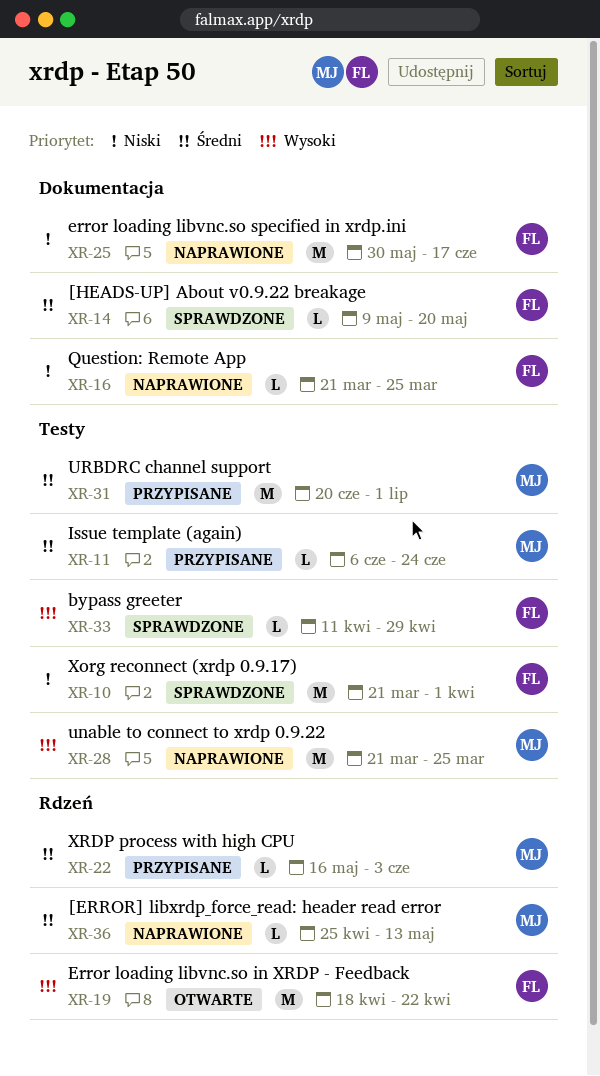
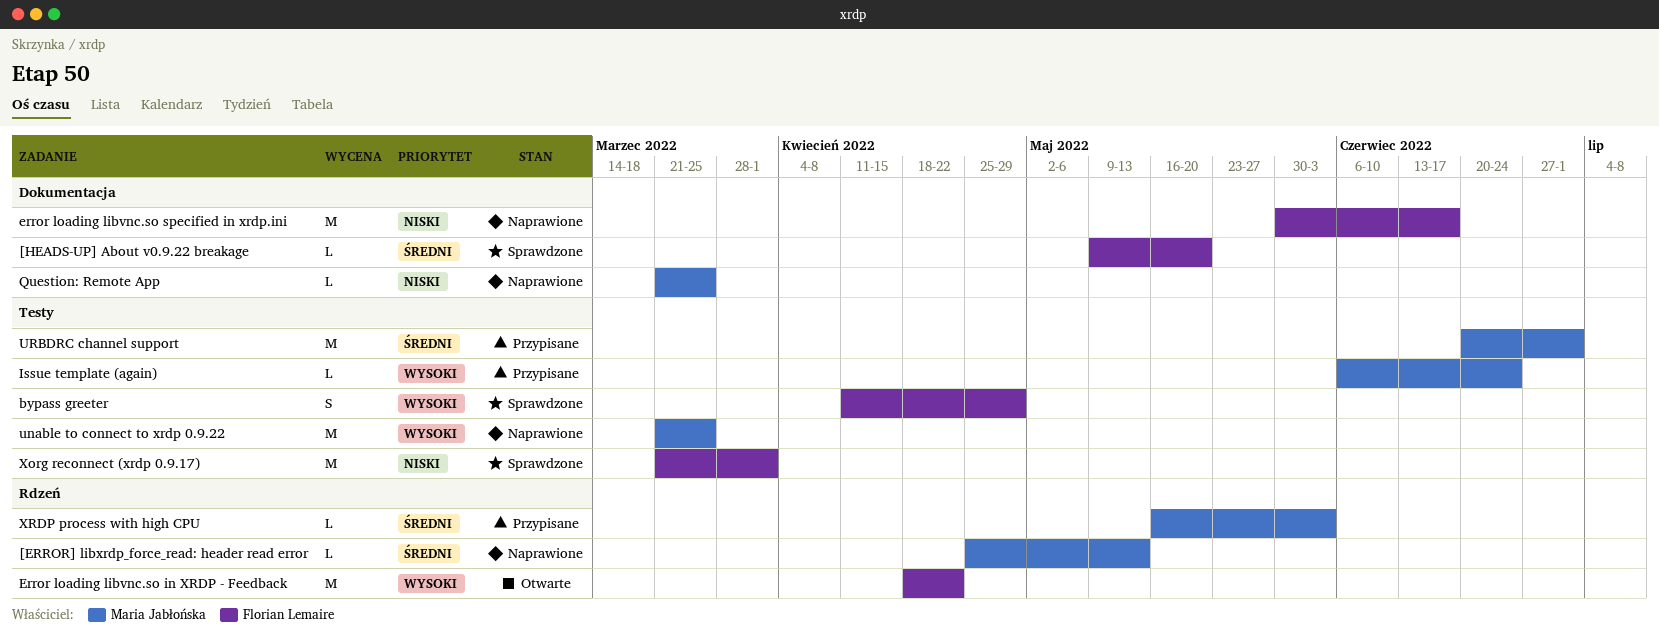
bypass greeter, estimate: L -> S
Issue template (again), priority: Średni -> Wysoki
Question: Remote App, owner: Florian Lemaire -> Maria Jabłońska

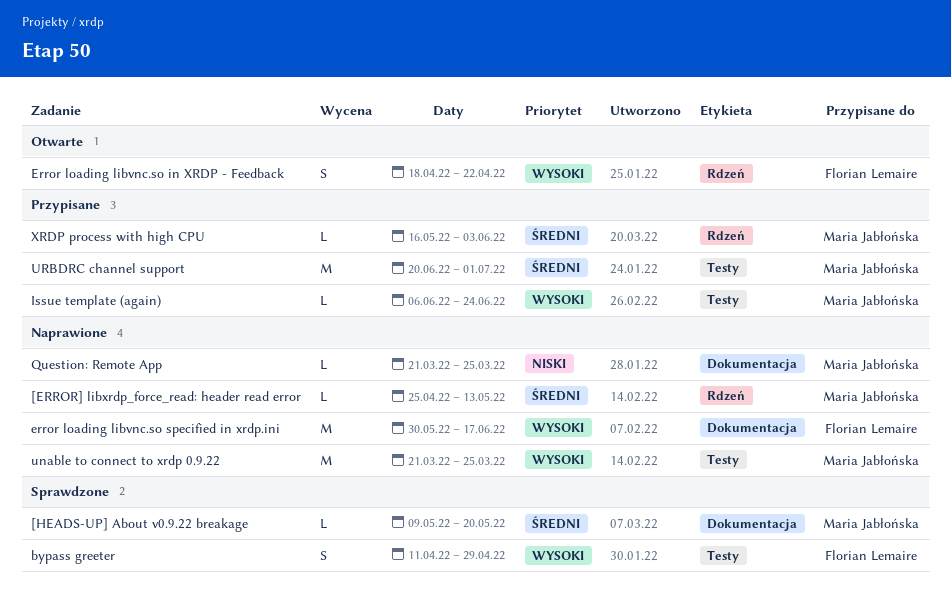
[HEADS-UP] About v0.9.22 breakage, owner: Florian Lemaire -> Maria Jabłońska
Error loading libvnc.so in XRDP - Feedback, estimate: M -> S
error loading libvnc.so specified in xrdp.ini, priority: Niski -> Wysoki
Xorg reconnect (xrdp 0.9.17): present -> none

